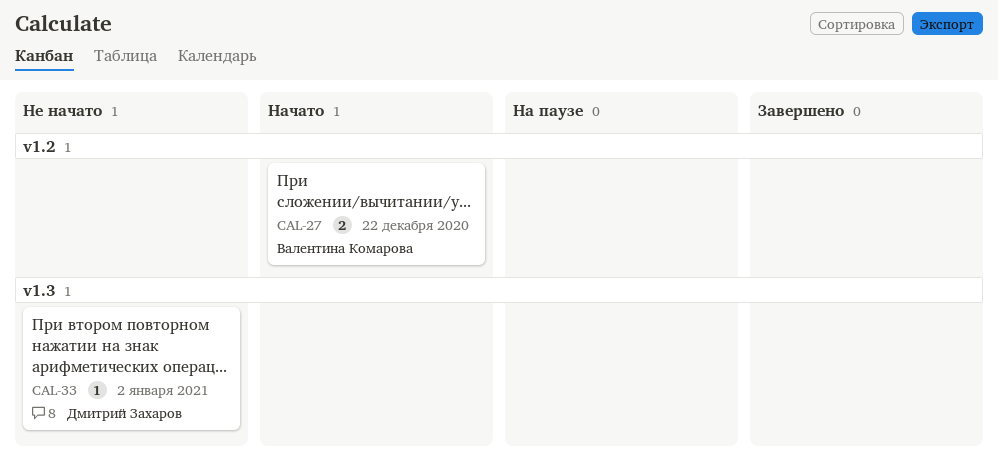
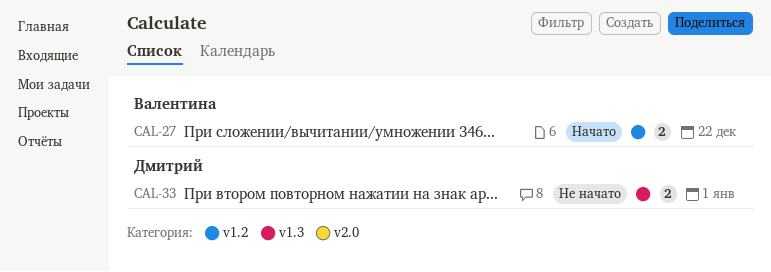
CAL-33, estimate: 1 -> 2
CAL-33, due: Jan 2 -> Jan 1

